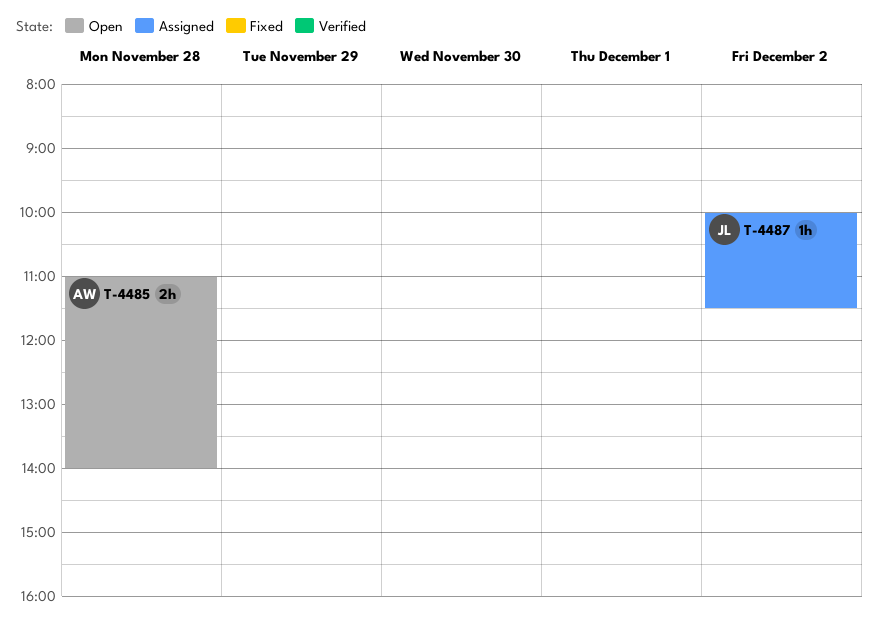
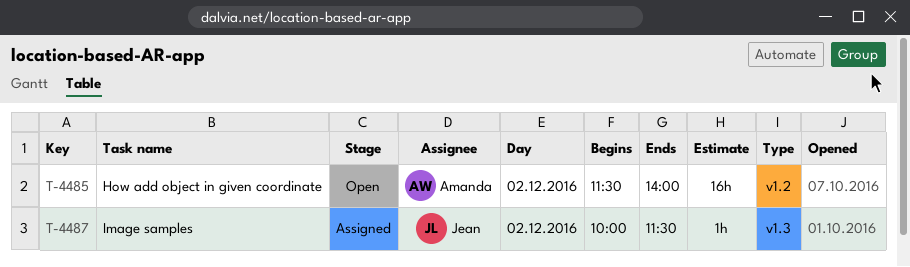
T-4485, estimate: 2h -> 16h
T-4485, day: Nov 28 -> Dec 2
T-4485, begins: 11:00 -> 11:30

